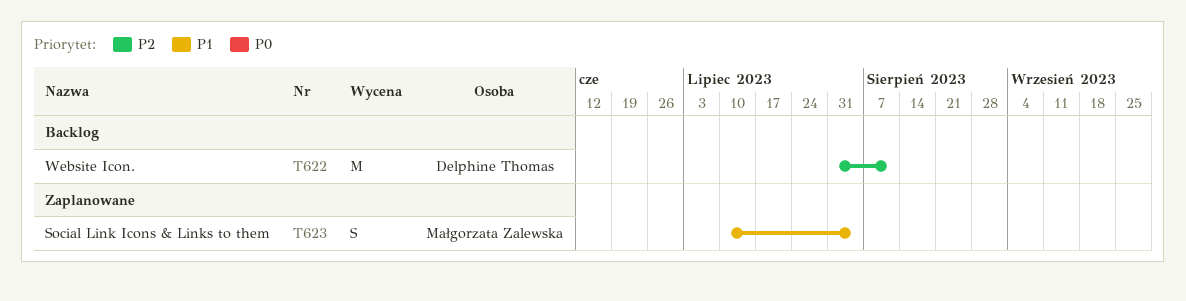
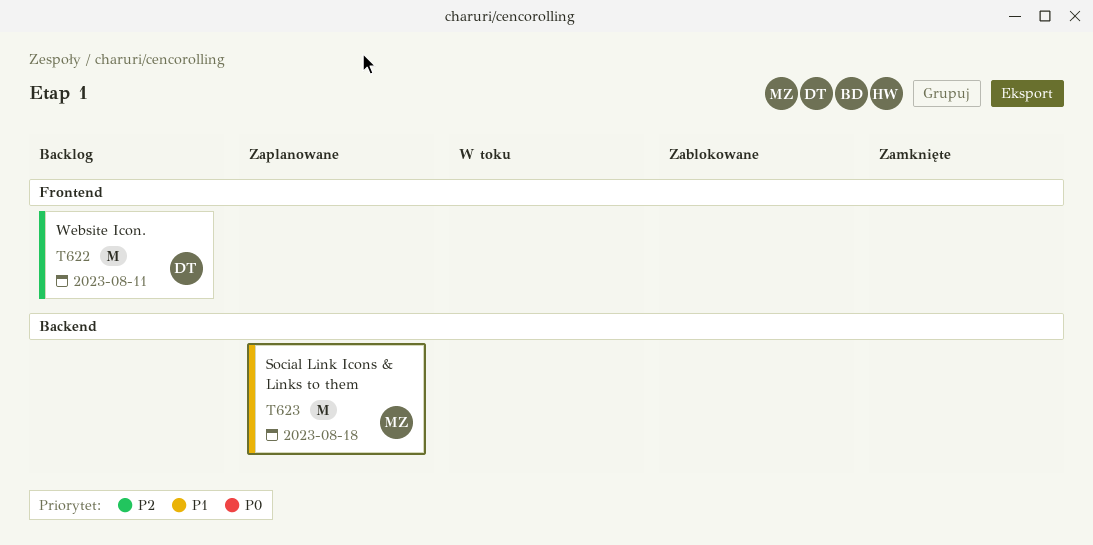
T623, estimate: S -> M
T623, due: Aug 4 -> Aug 18

